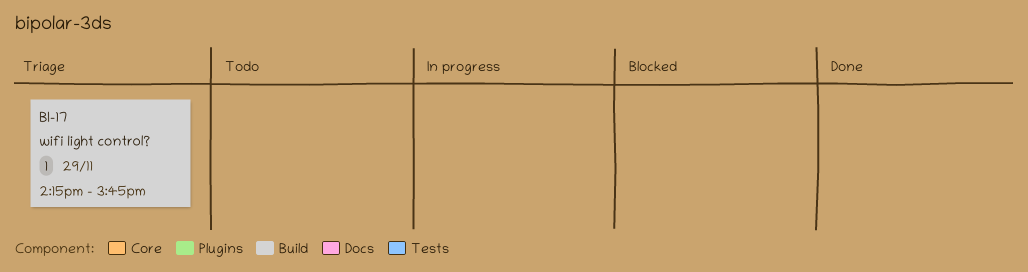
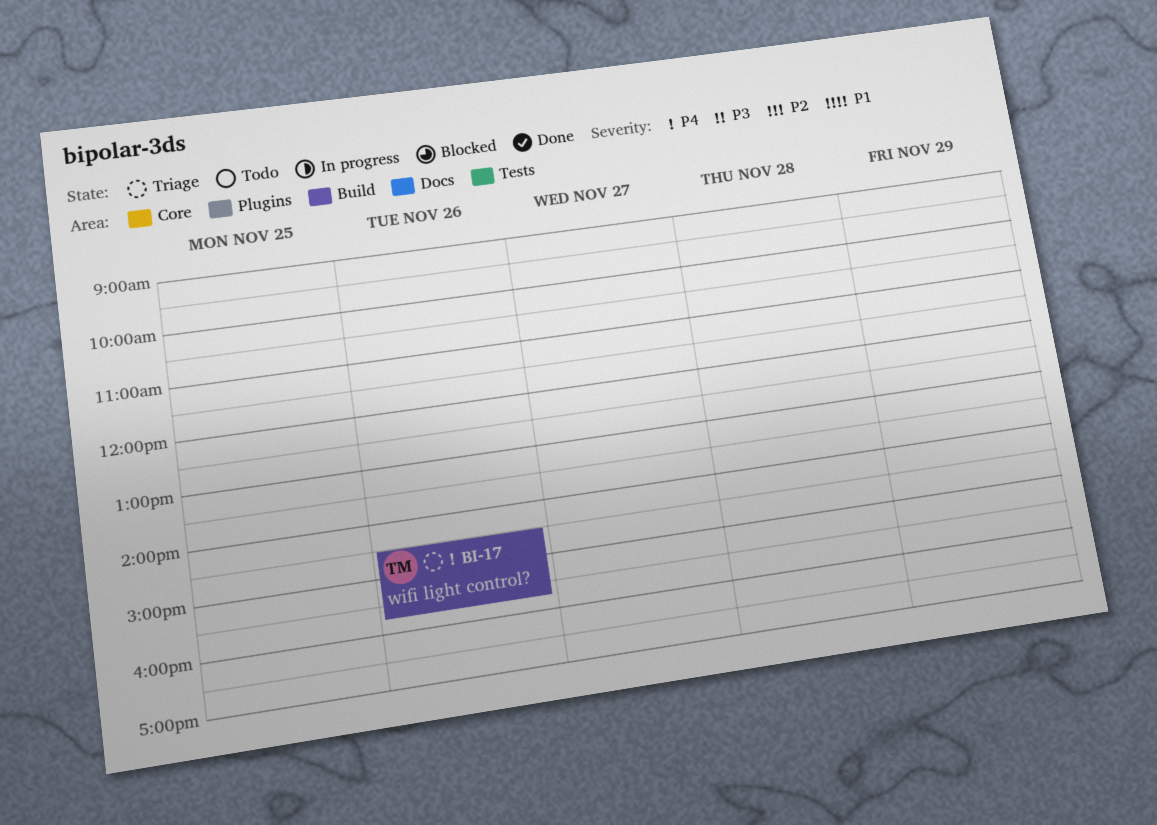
BI-17, day: Nov 29 -> Nov 26
BI-17, begins: 14:15 -> 14:30

